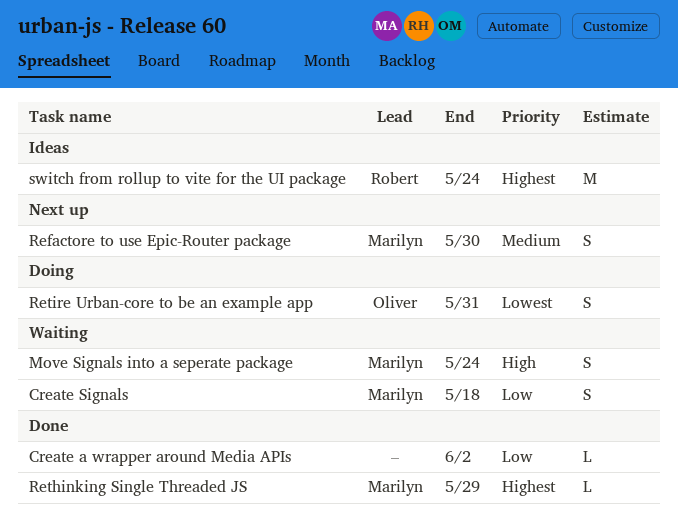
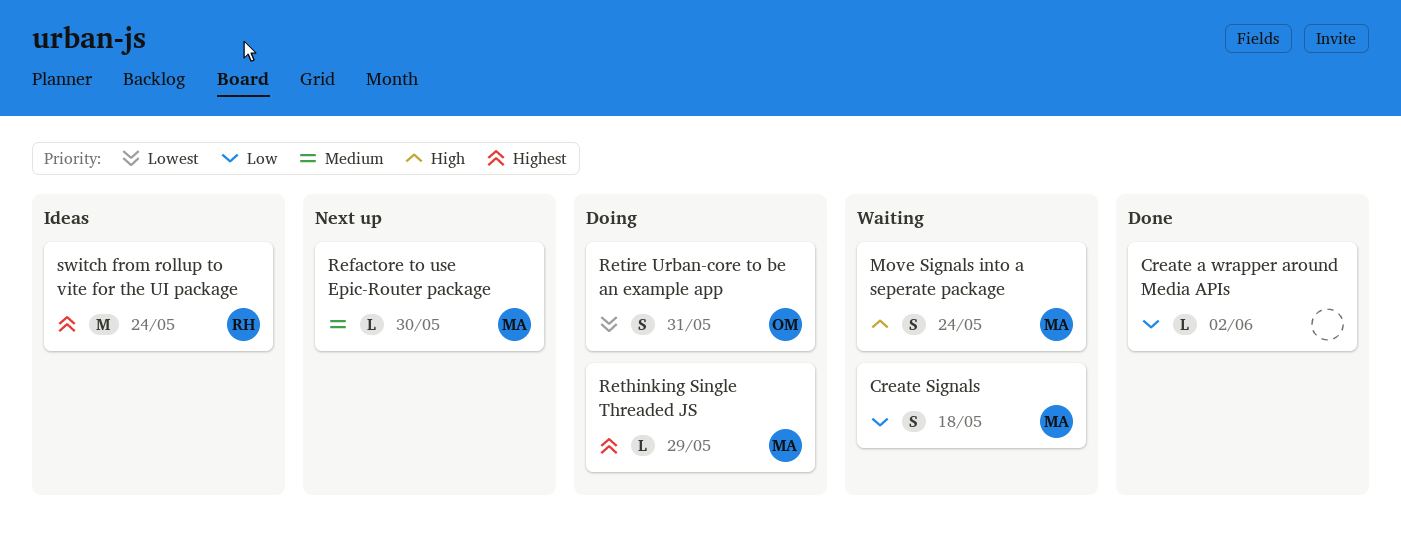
Refactore to use Epic-Router package, estimate: S -> L
Rethinking Single Threaded JS, status: Done -> Doing

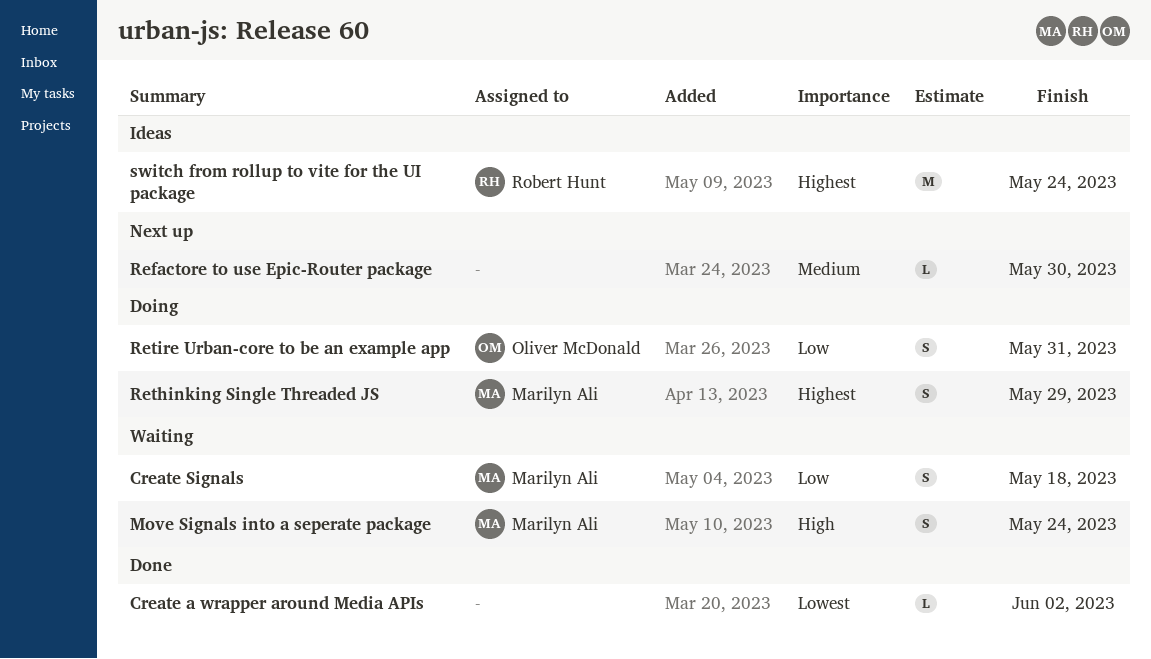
Create a wrapper around Media APIs, priority: Low -> Lowest
Refactore to use Epic-Router package, owner: Marilyn Ali -> none
Rethinking Single Threaded JS, estimate: L -> S
Retire Urban-core to be an example app, priority: Lowest -> Low

